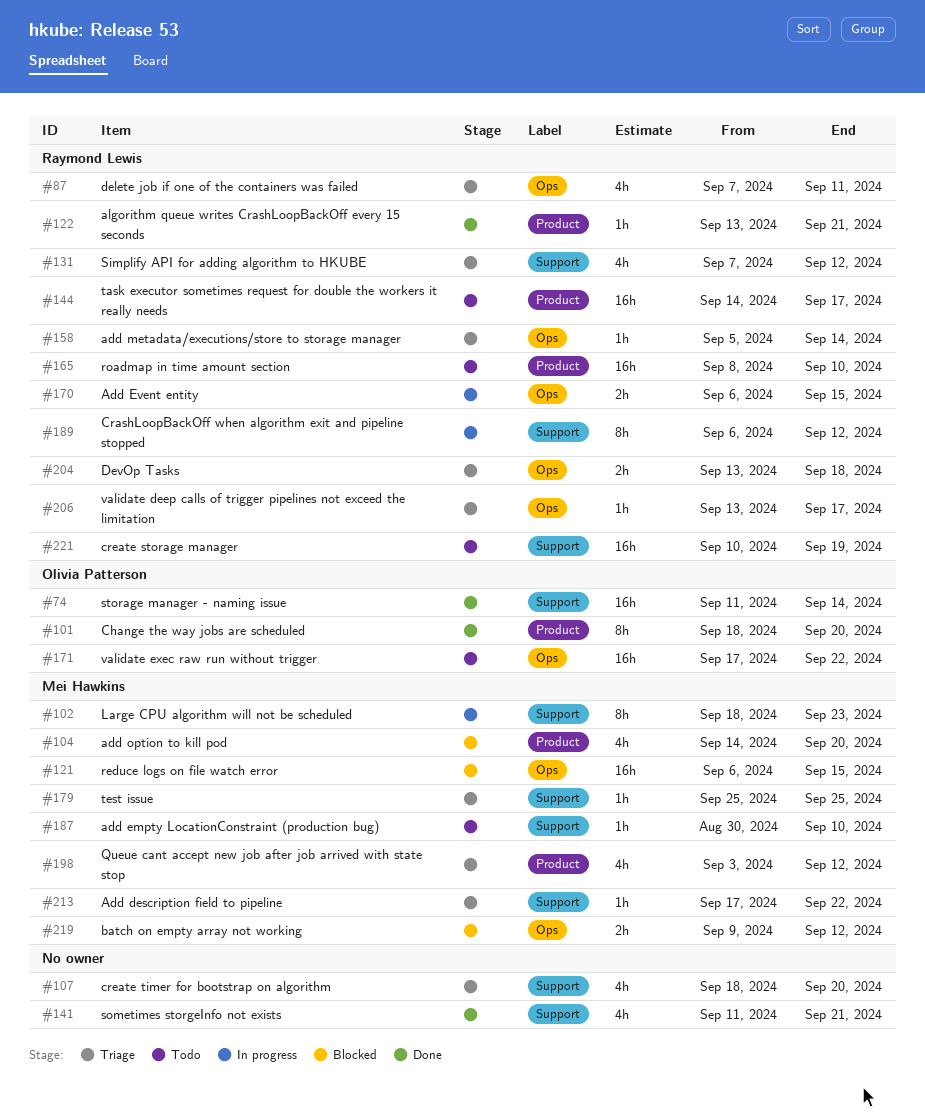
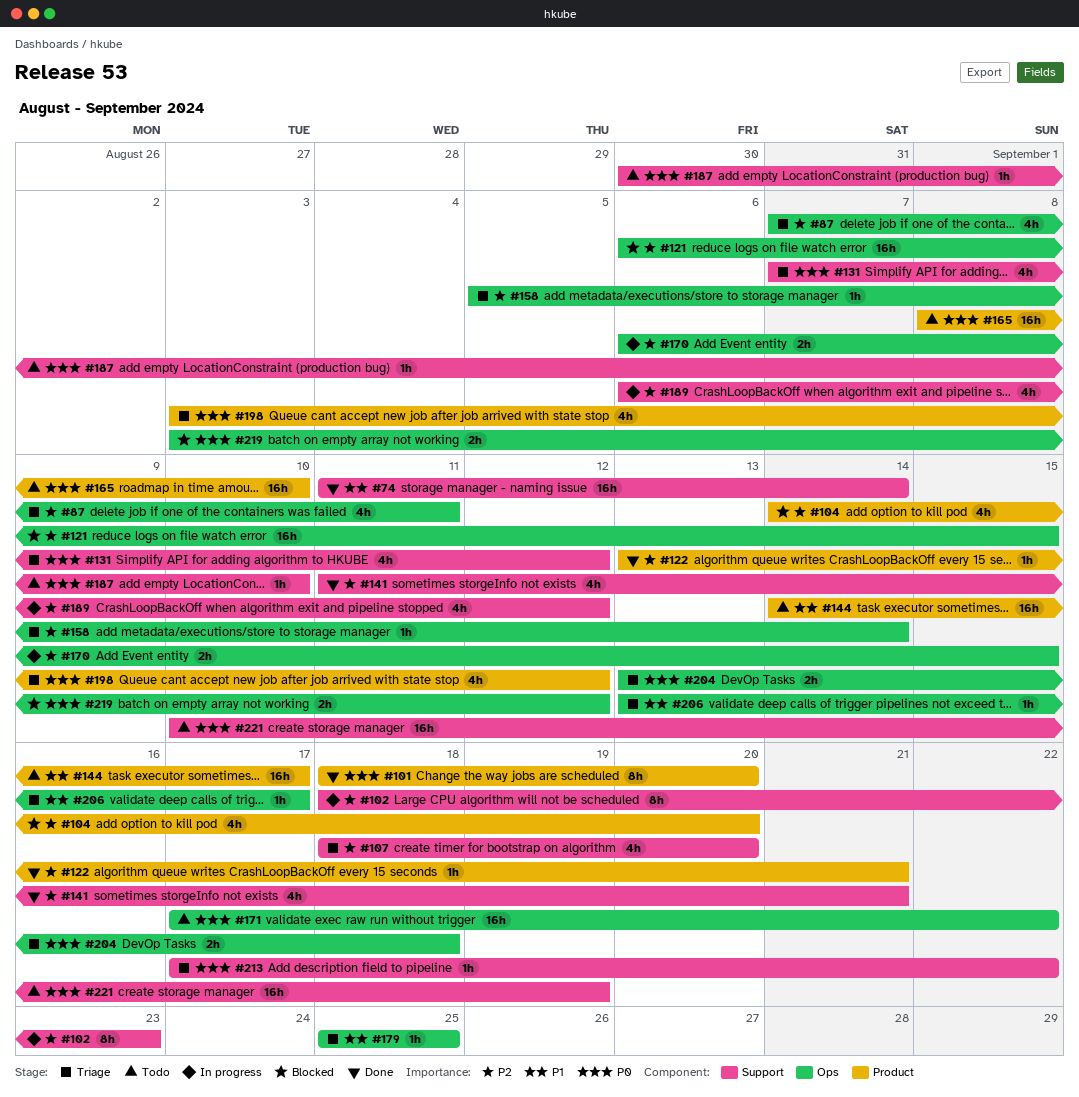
#179, label: Support -> Ops
#189, estimate: 8h -> 4h
#219, start: Sep 9 -> Sep 3

